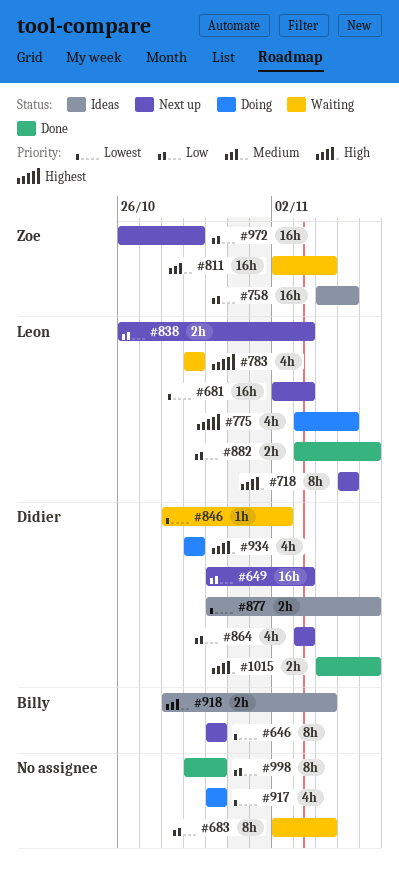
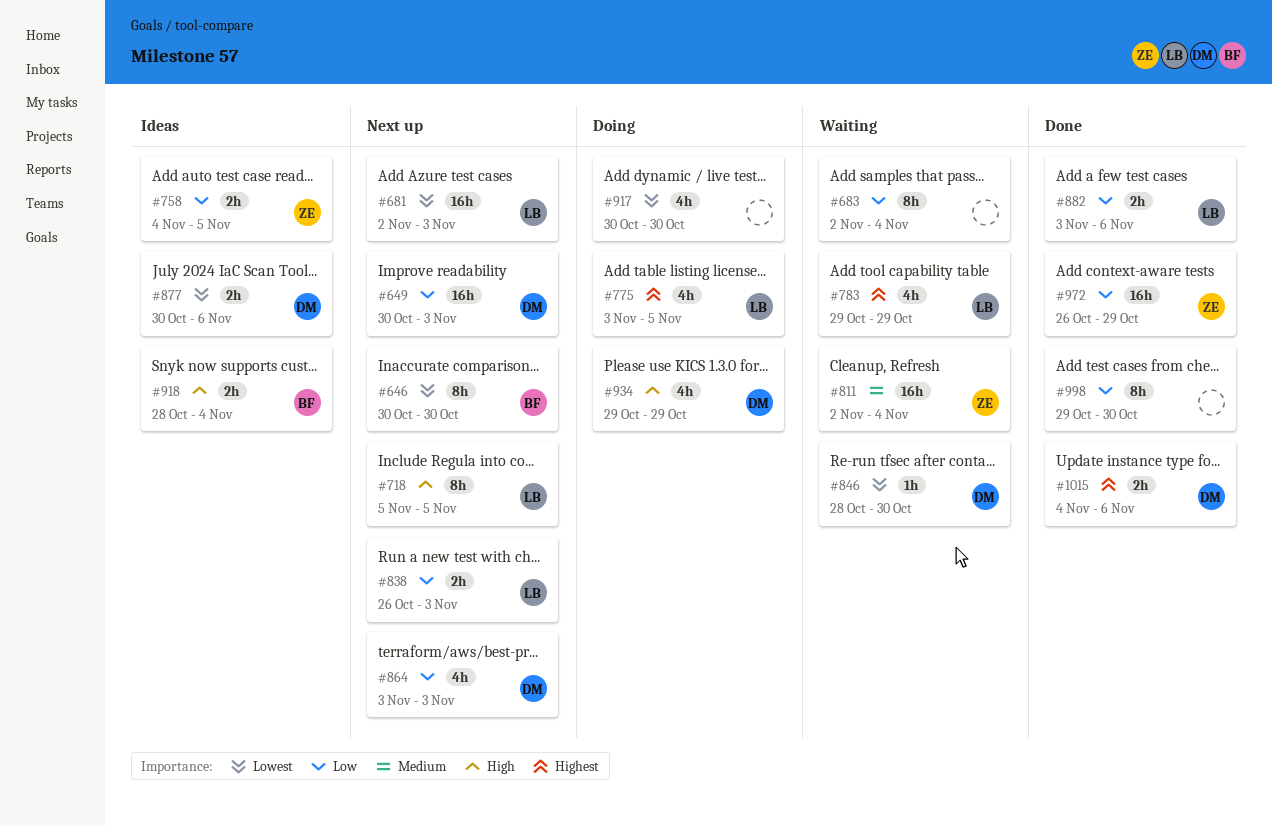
#758, estimate: 16h -> 2h
#846, due: Nov 2 -> Oct 30
#918, priority: Medium -> High
#972, status: Next up -> Done
#1015, priority: High -> Highest

